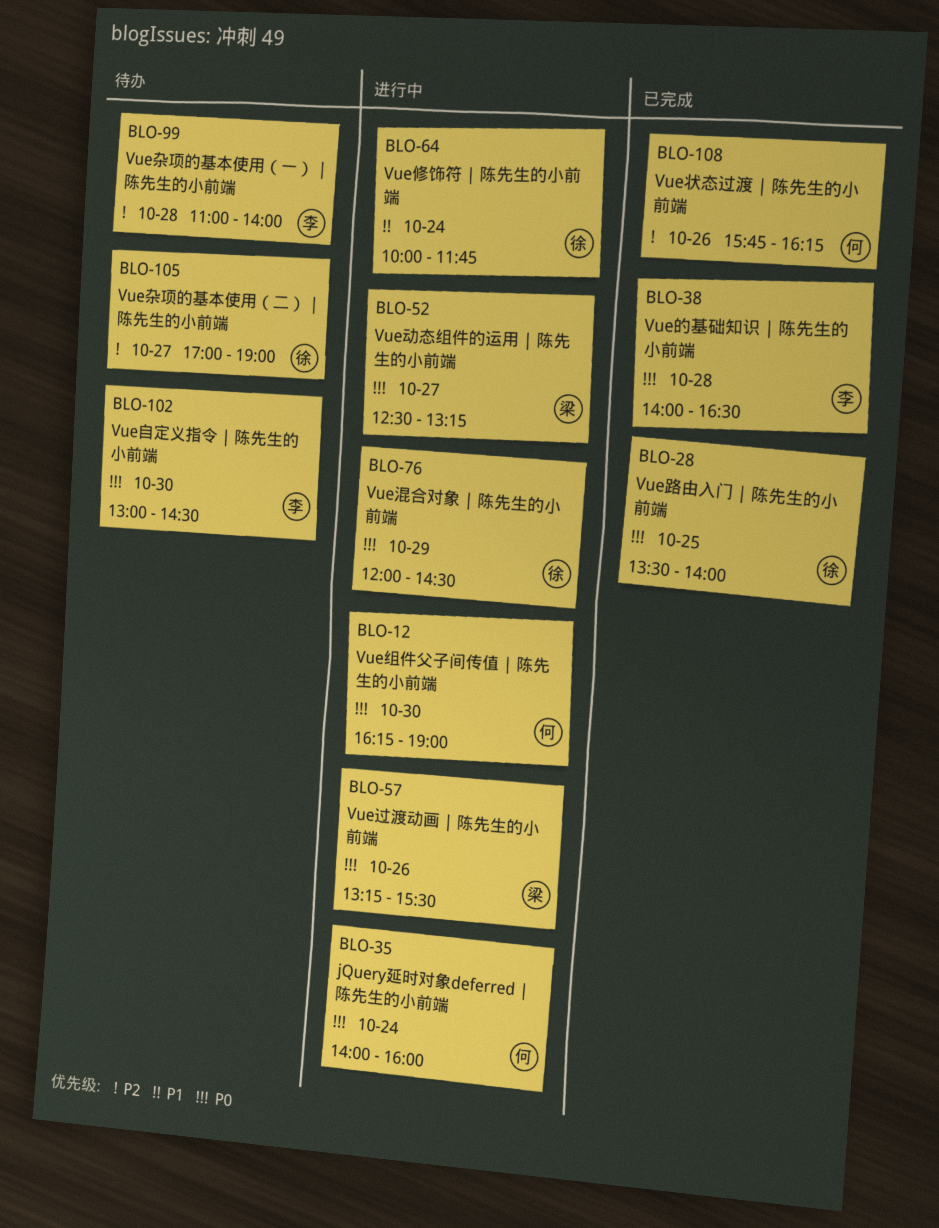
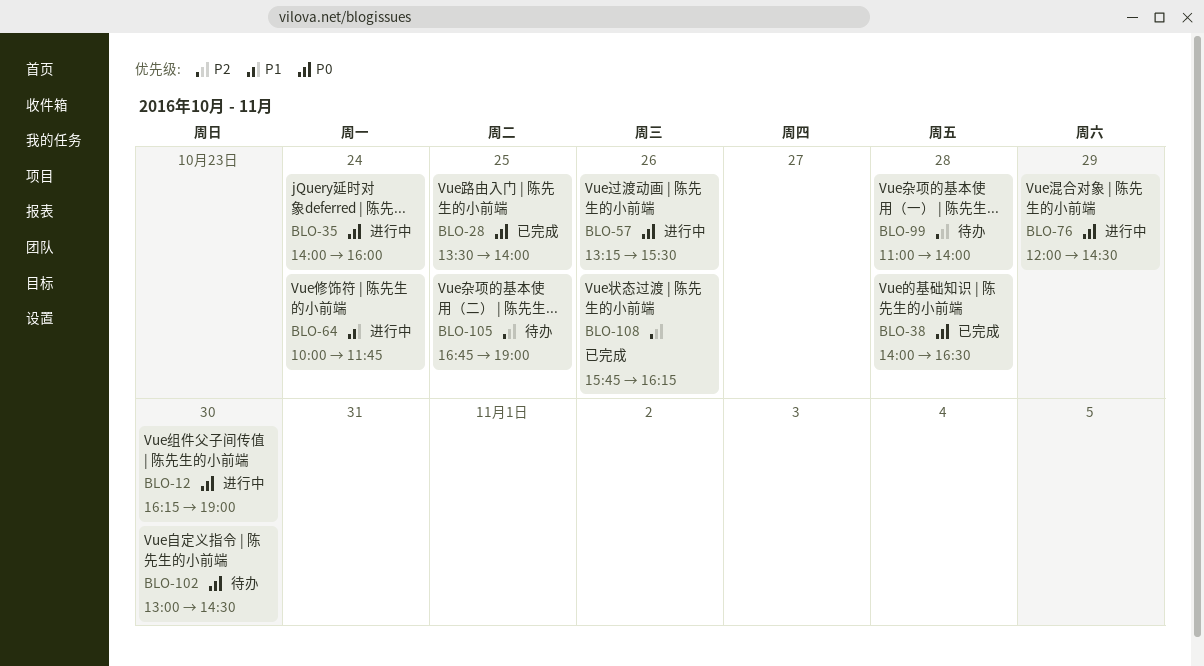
BLO-52: present -> none
BLO-105, day: Oct 27 -> Oct 25
BLO-105, begins: 17:00 -> 16:45

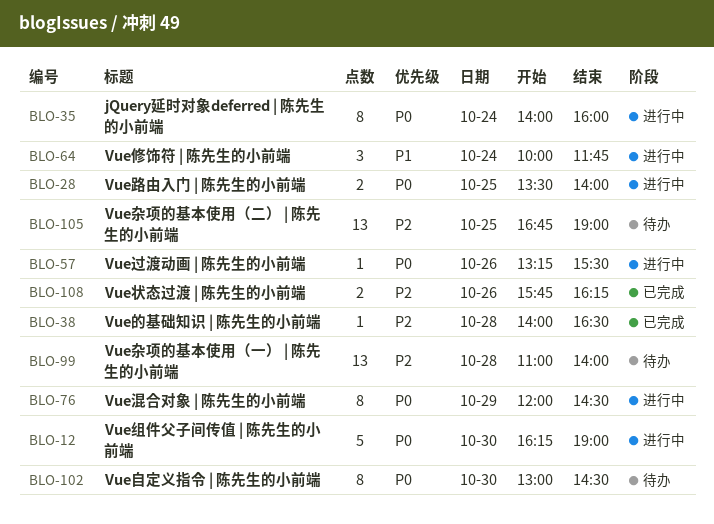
BLO-28, status: 已完成 -> 进行中
BLO-38, priority: P0 -> P2

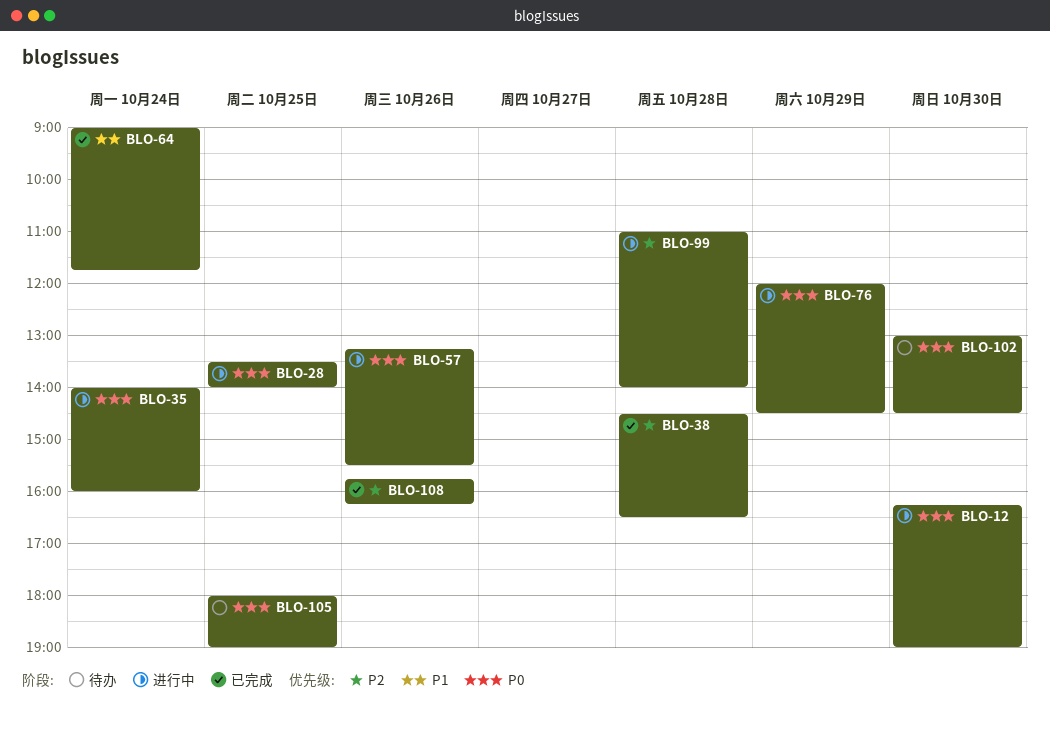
BLO-38, begins: 14:00 -> 14:30
BLO-64, status: 进行中 -> 已完成
BLO-64, begins: 10:00 -> 09:00
BLO-99, status: 待办 -> 进行中
BLO-105, priority: P2 -> P0
BLO-105, begins: 16:45 -> 18:00

